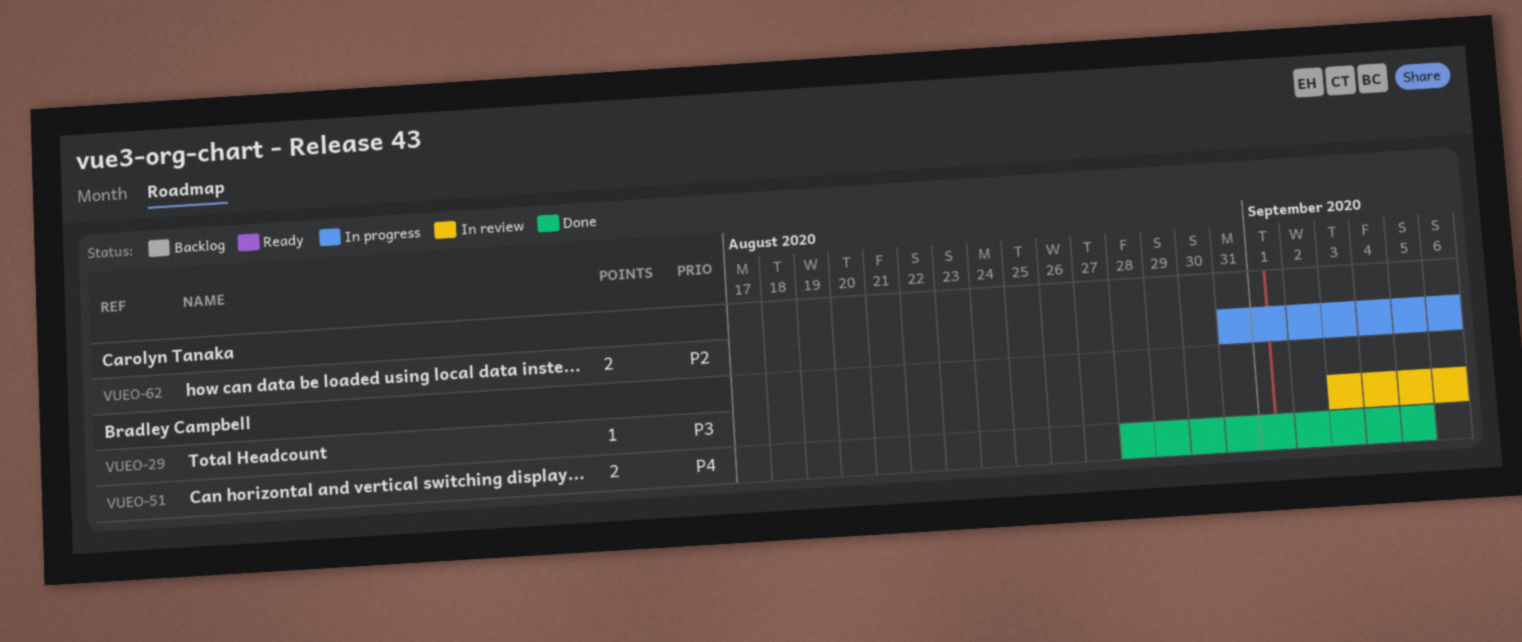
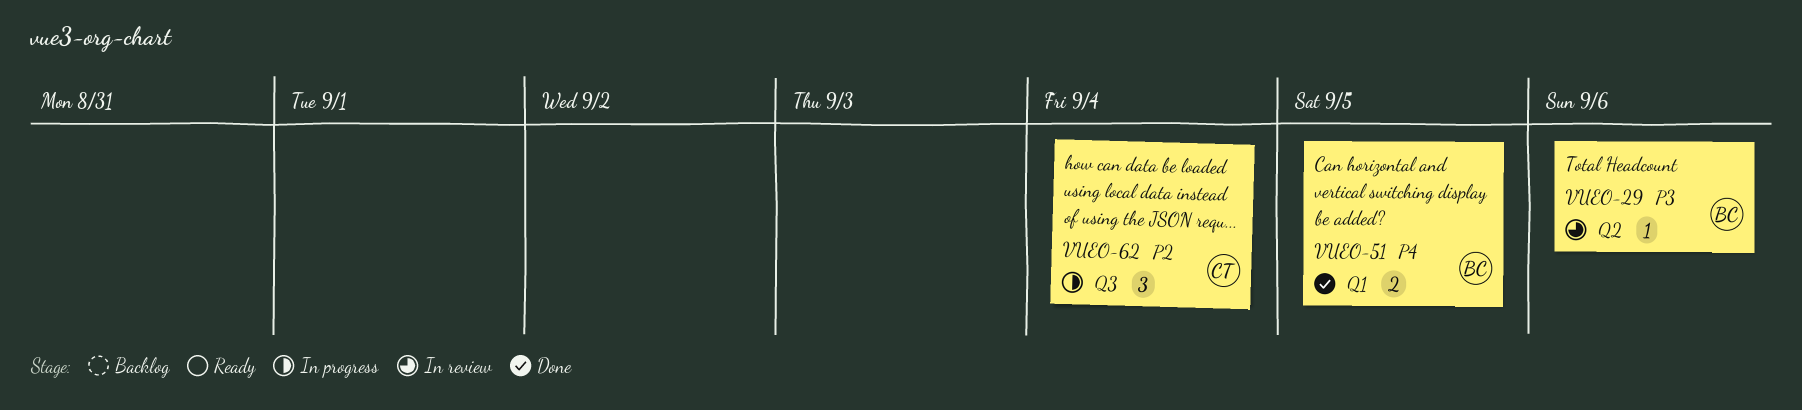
VUEO-62, estimate: 2 -> 3
VUEO-62, due: Sep 6 -> Sep 4

